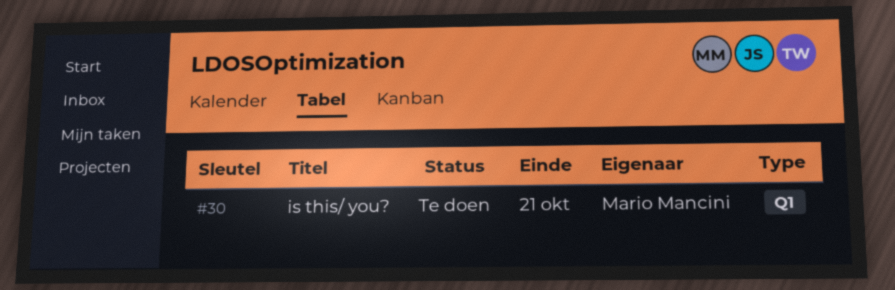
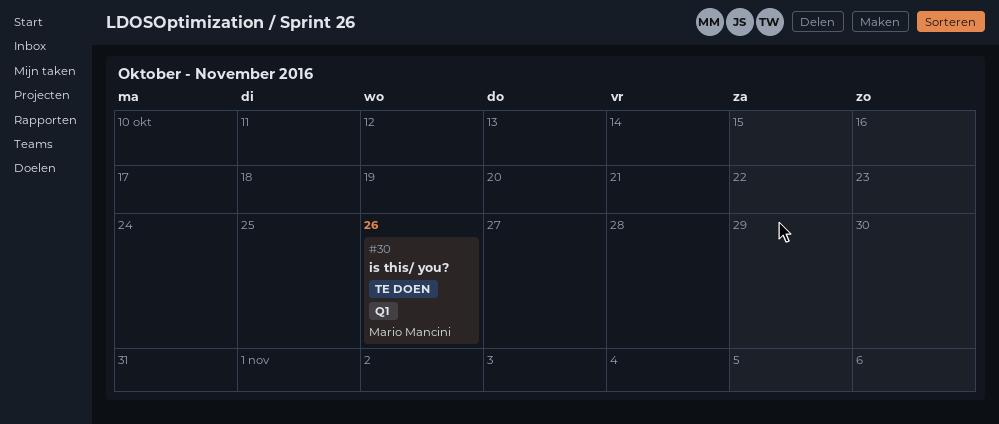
#30, due: Oct 21 -> Oct 26

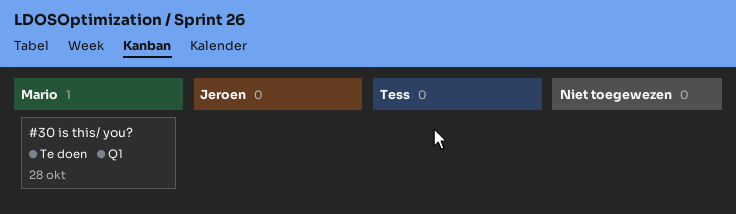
#30, due: Oct 26 -> Oct 28

